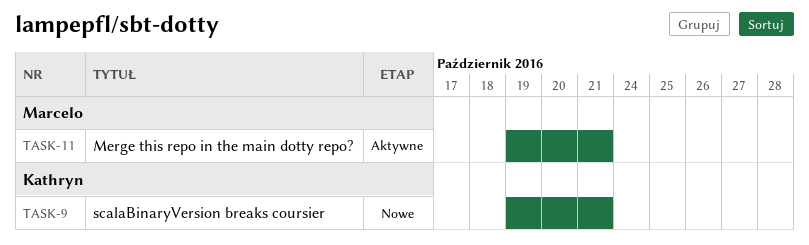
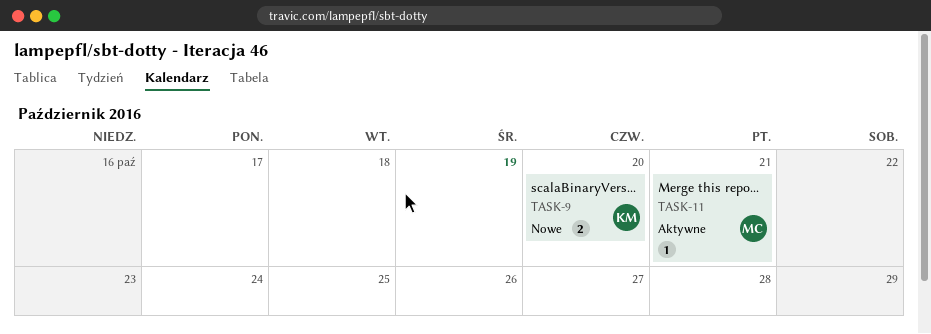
TASK-9, due: Oct 21 -> Oct 20

